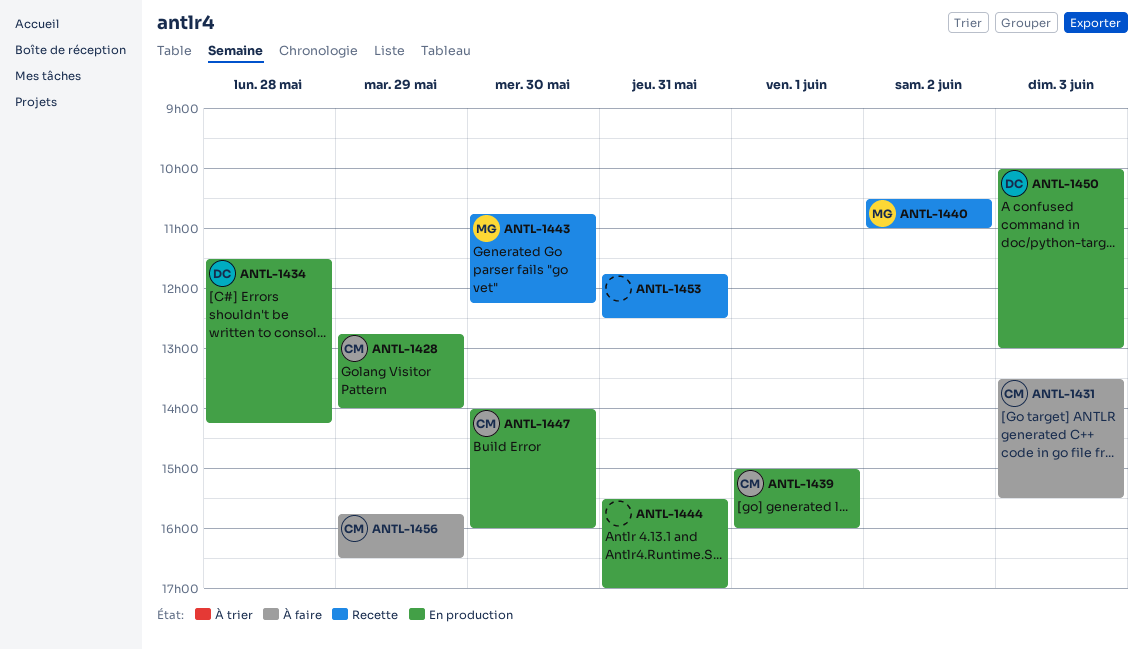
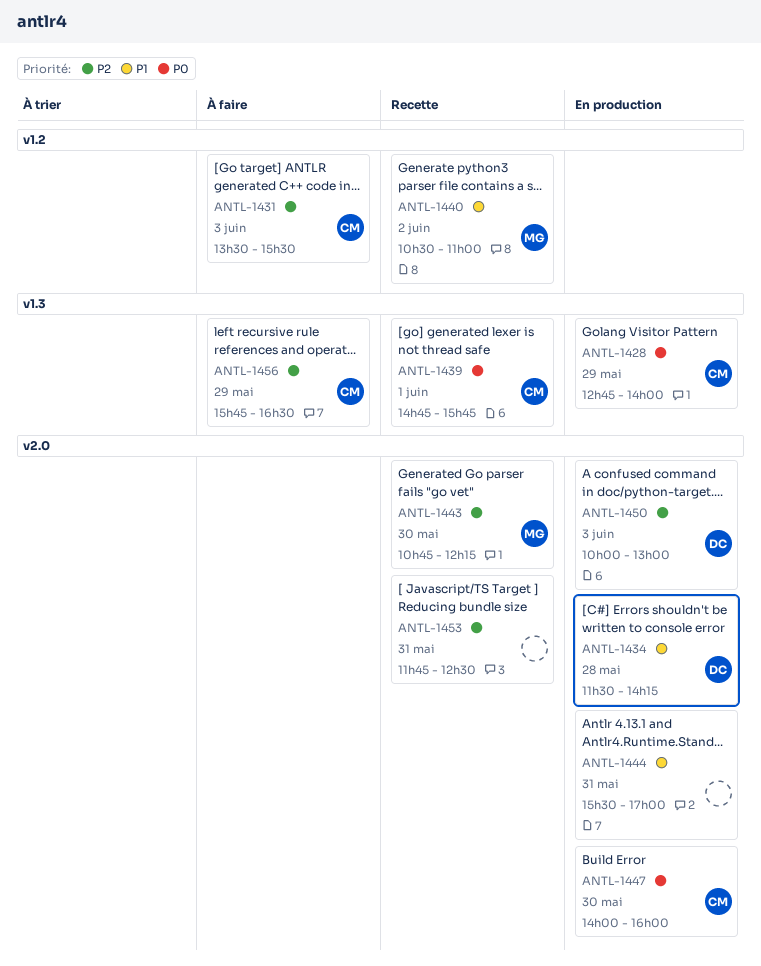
ANTL-1439, status: En production -> Recette
ANTL-1439, begins: 15:00 -> 14:45
ANTL-1439, ends: 16:00 -> 15:45

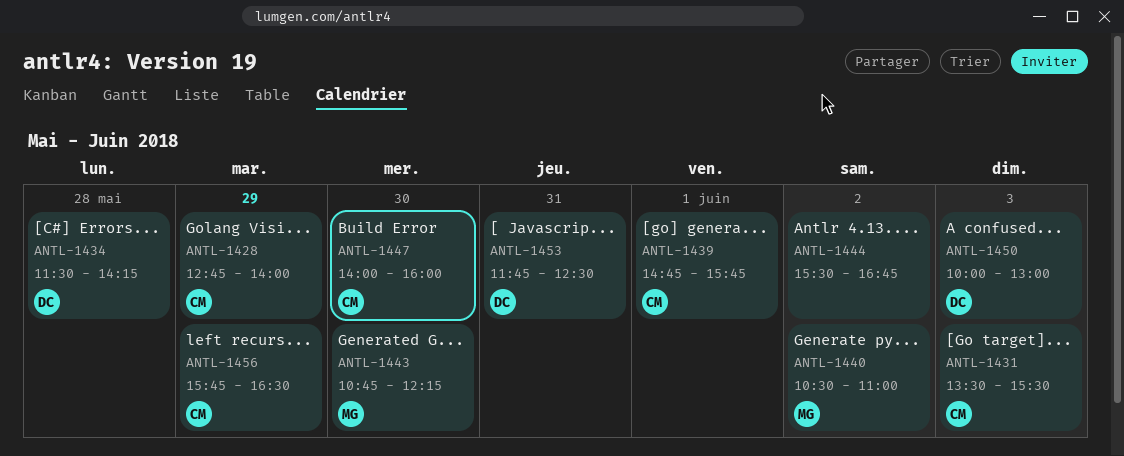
ANTL-1444, day: May 31 -> Jun 2
ANTL-1444, ends: 17:00 -> 16:45
ANTL-1453, owner: none -> DC

